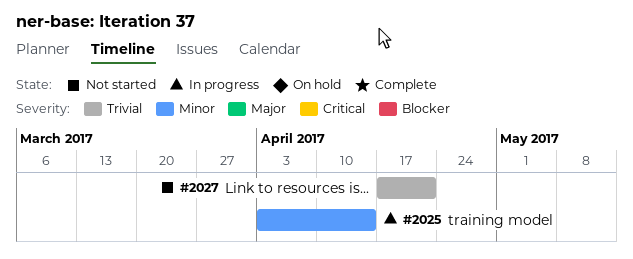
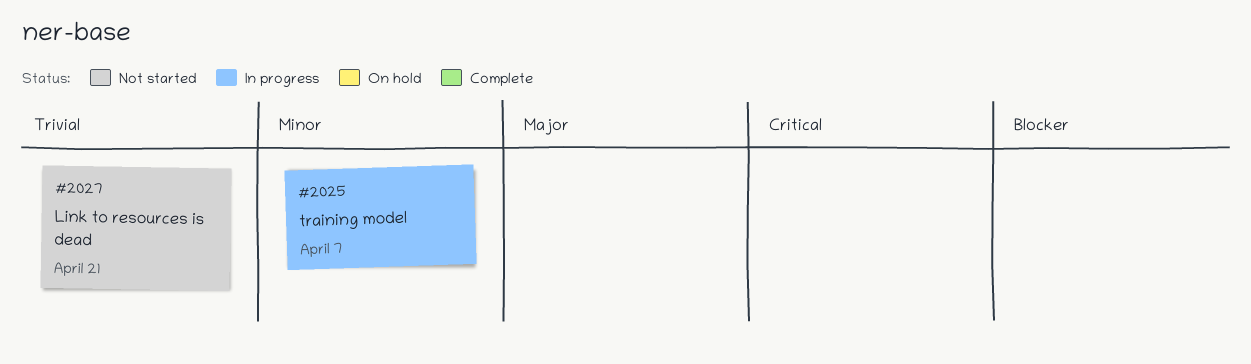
#2025, due: Apr 14 -> Apr 7

